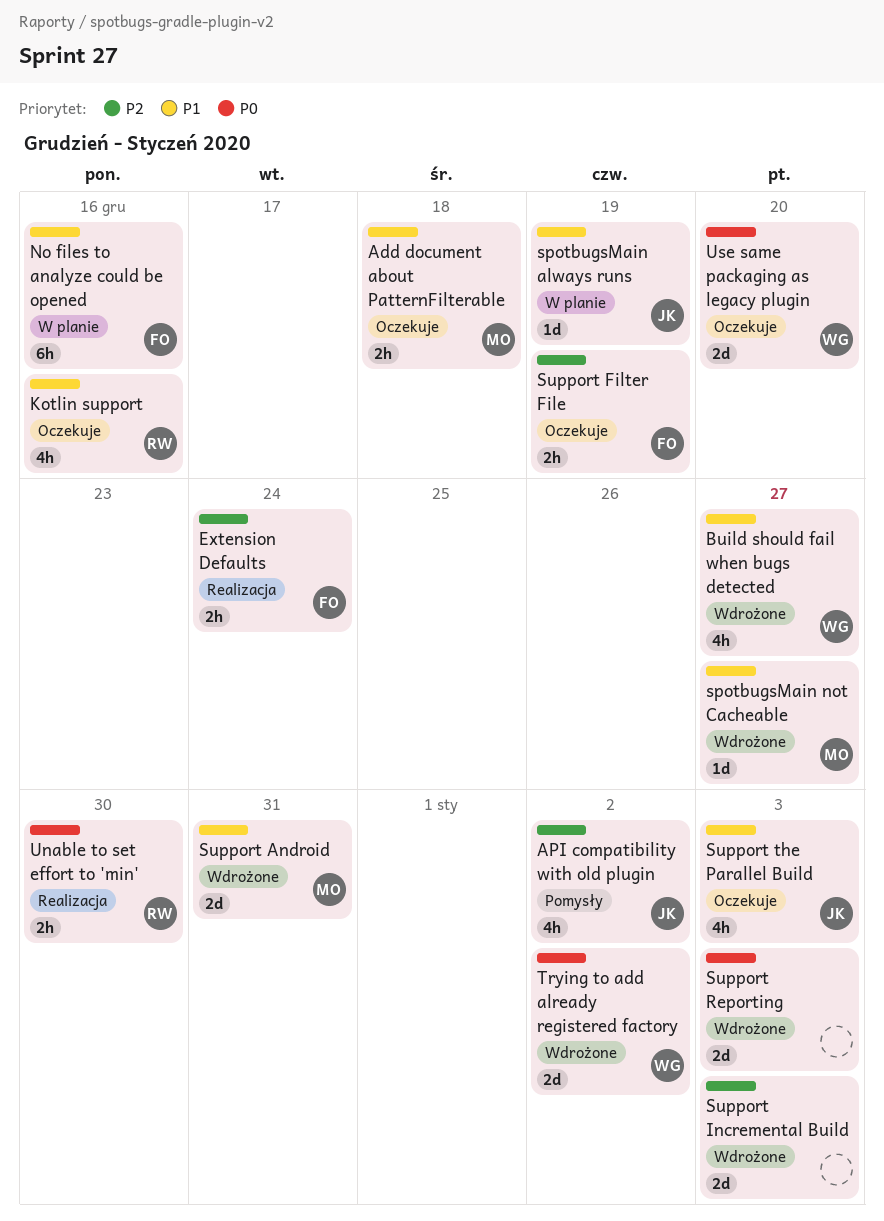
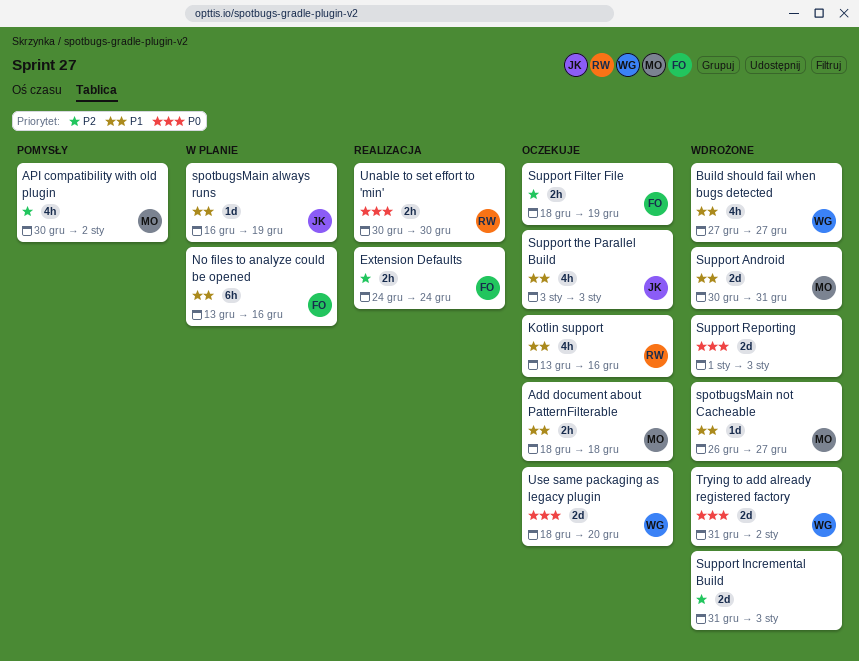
API compatibility with old plugin, owner: JK -> MO

